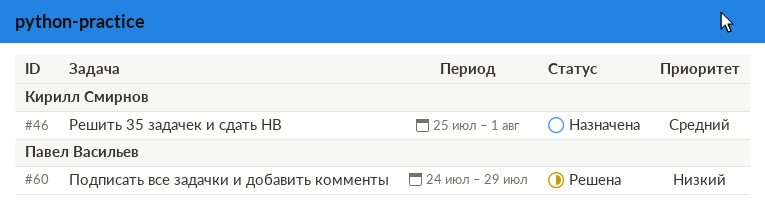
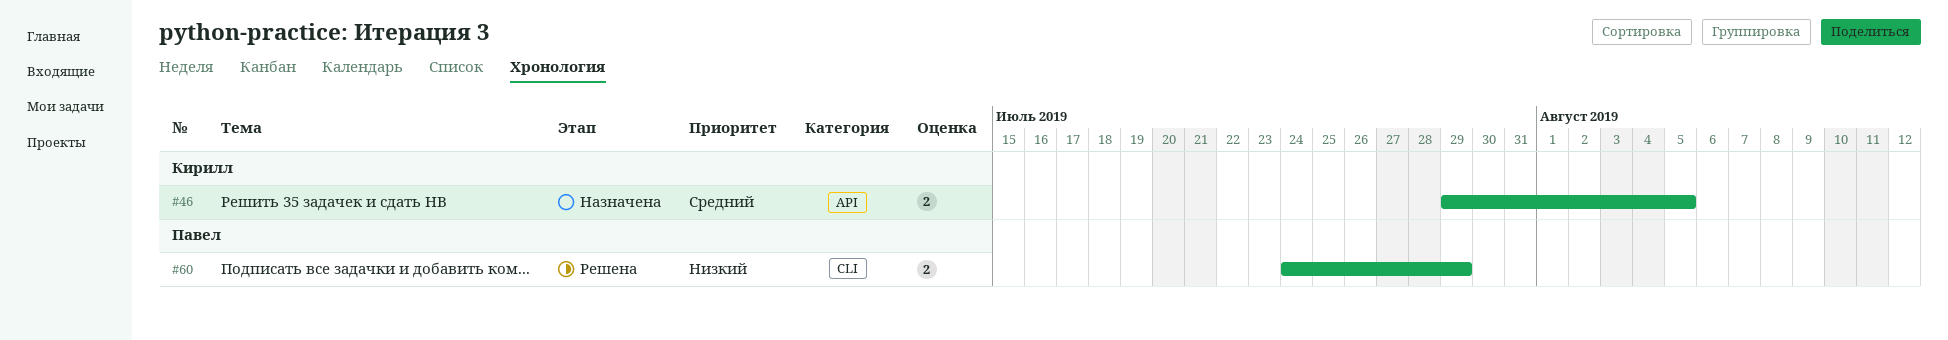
#46, start: Jul 25 -> Jul 29
#46, due: Aug 1 -> Aug 5

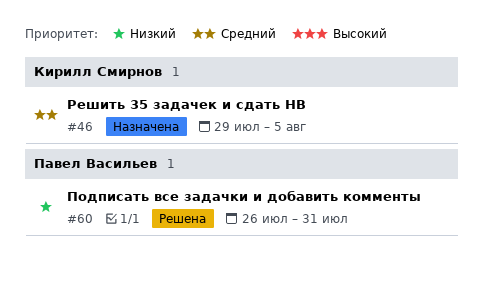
#60, start: Jul 24 -> Jul 26
#60, due: Jul 29 -> Jul 31

